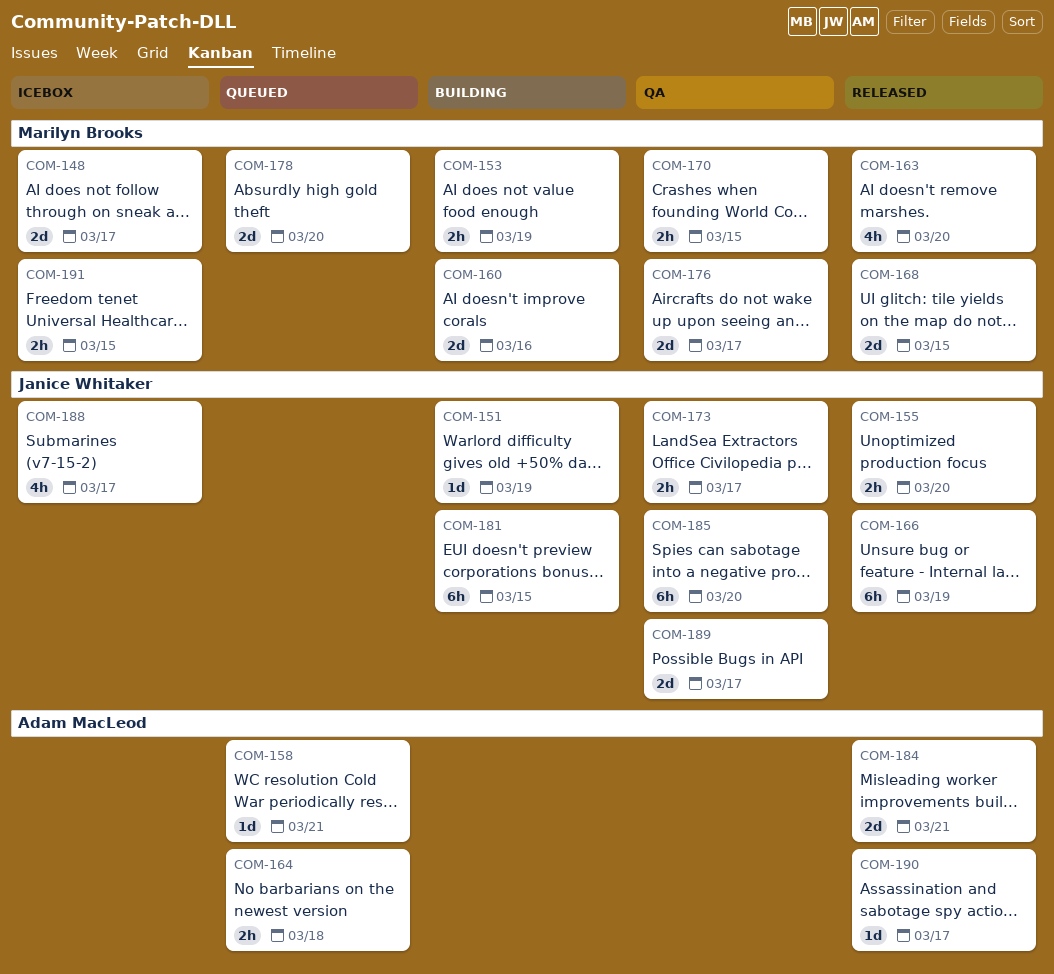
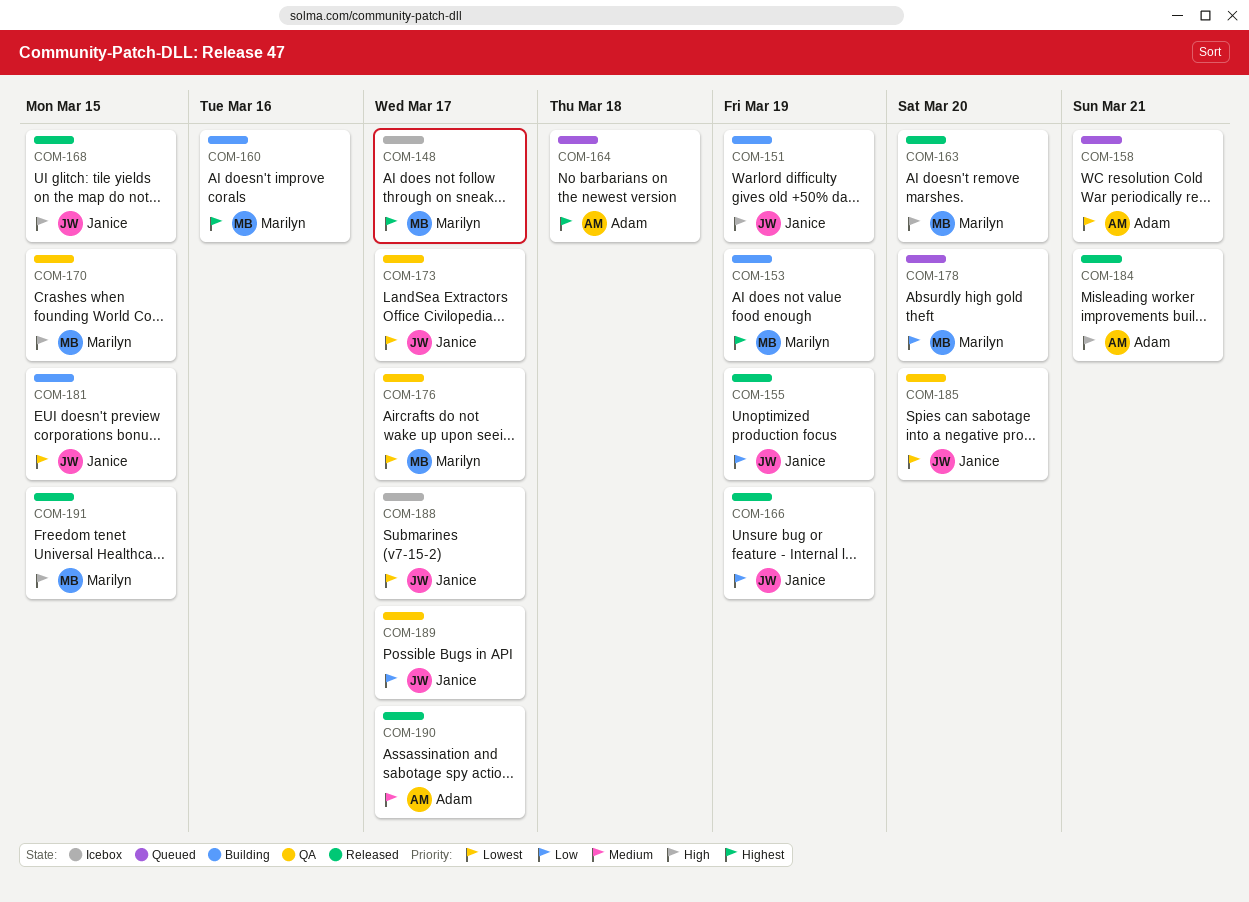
COM-155, due: Mar 20 -> Mar 19
COM-168, owner: Marilyn Brooks -> Janice Whitaker
COM-191, status: Icebox -> Released

